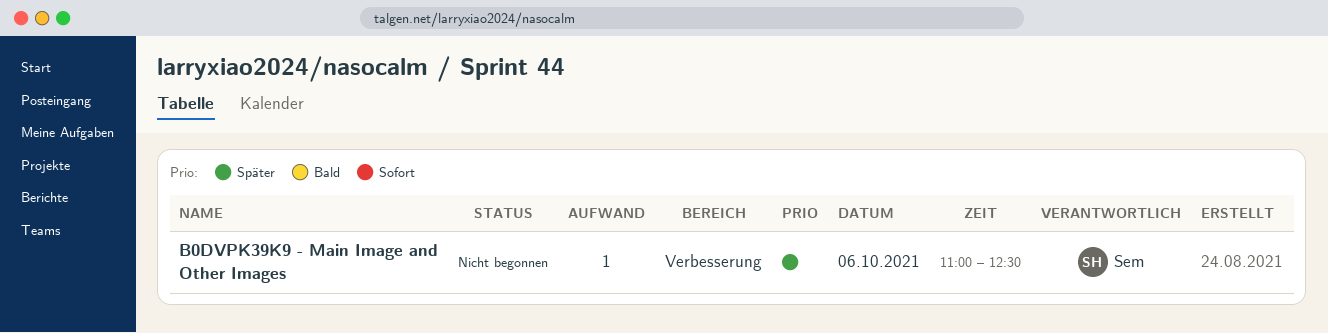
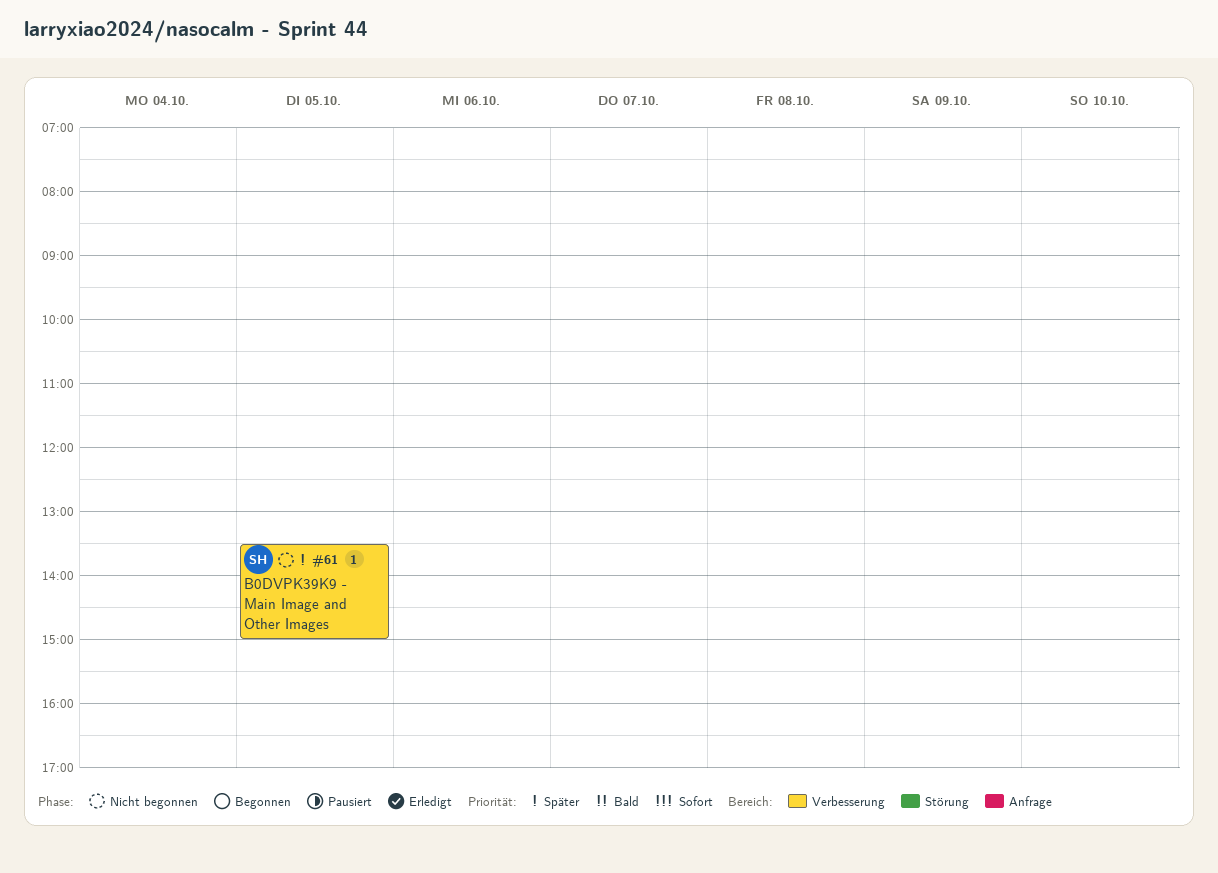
B0DVPK39K9 - Main Image and Other Images, day: Oct 6 -> Oct 5
B0DVPK39K9 - Main Image and Other Images, begins: 11:00 -> 13:30
B0DVPK39K9 - Main Image and Other Images, ends: 12:30 -> 15:00

